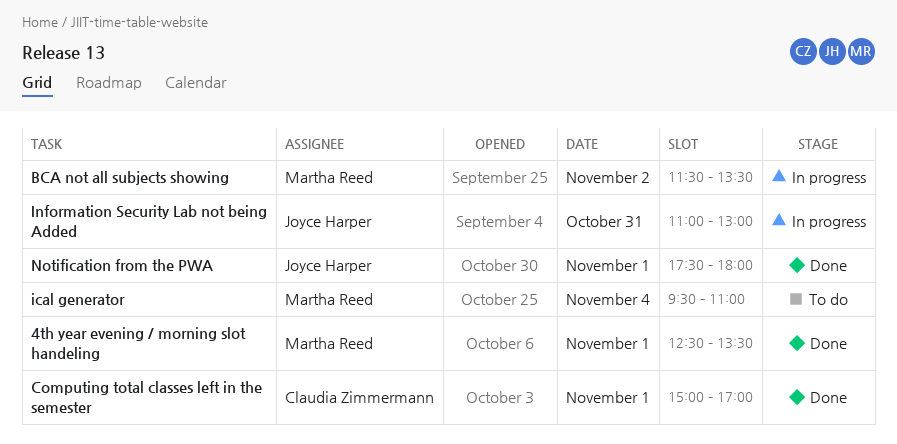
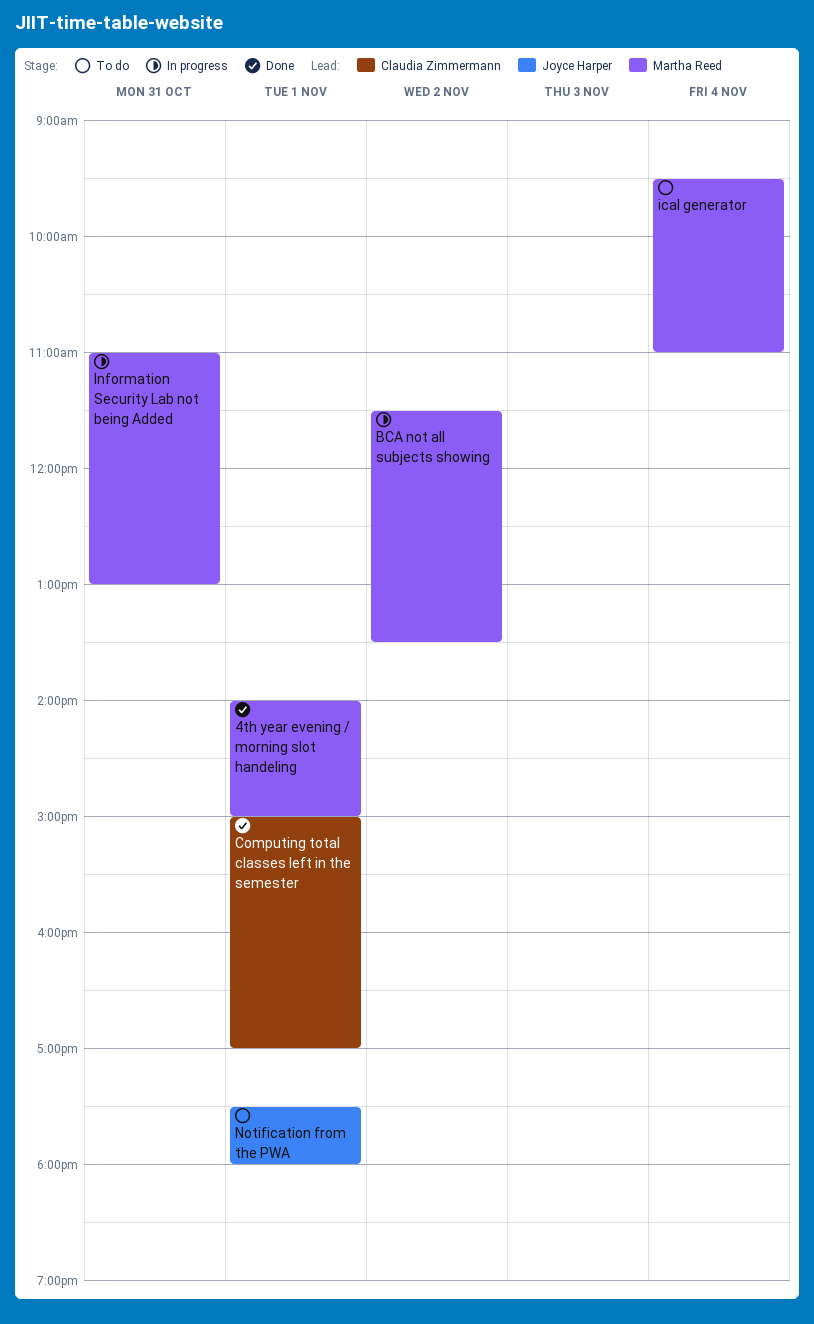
4th year evening / morning slot handeling, begins: 12:30 -> 14:00
4th year evening / morning slot handeling, ends: 13:30 -> 15:00
Information Security Lab not being Added, owner: Joyce Harper -> Martha Reed
Notification from the PWA, status: Done -> To do

